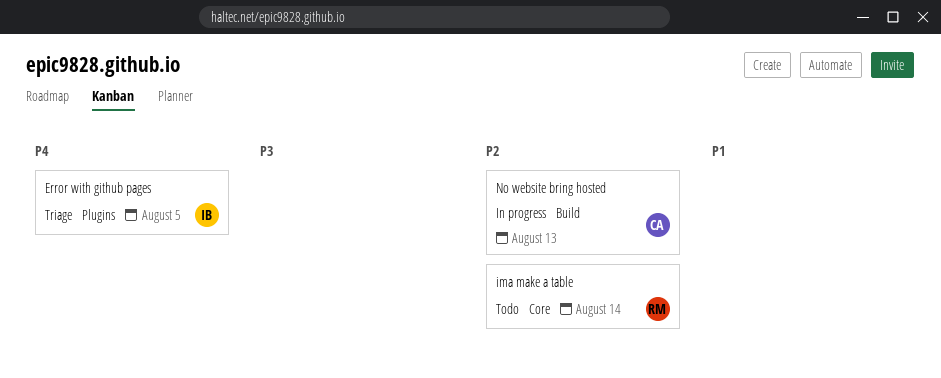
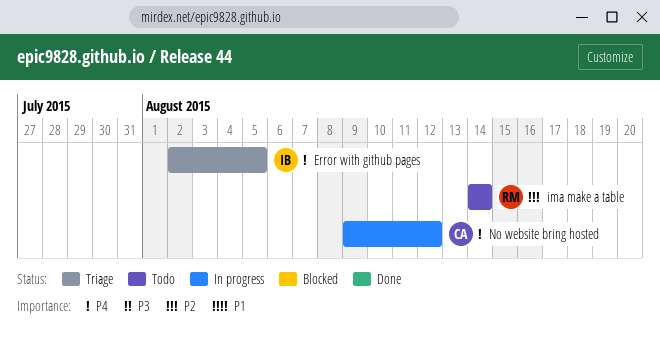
No website bring hosted, priority: P2 -> P4
No website bring hosted, due: Aug 13 -> Aug 12

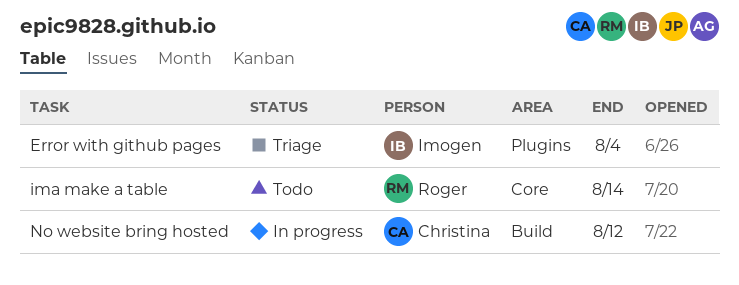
Error with github pages, due: Aug 5 -> Aug 4

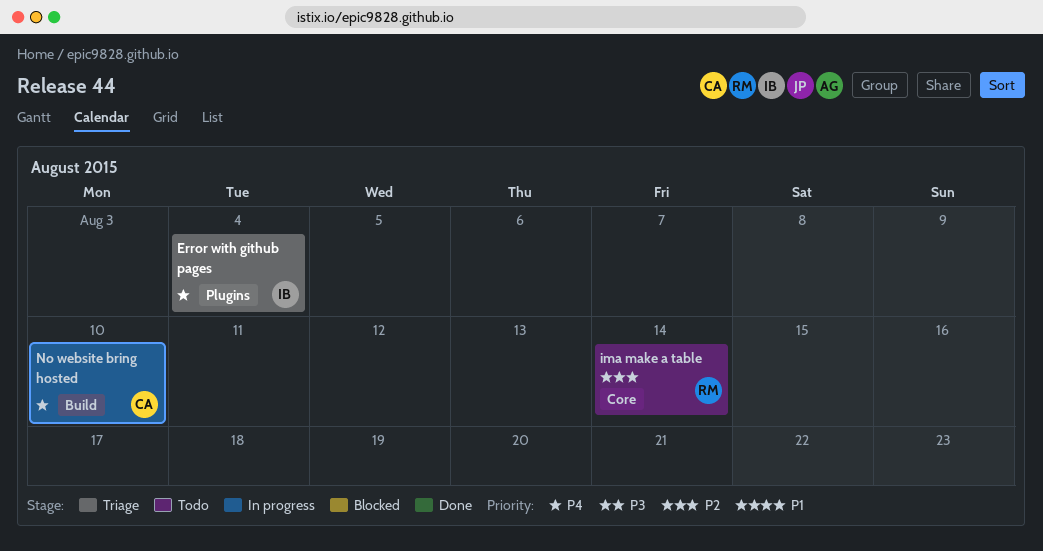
No website bring hosted, due: Aug 12 -> Aug 10

